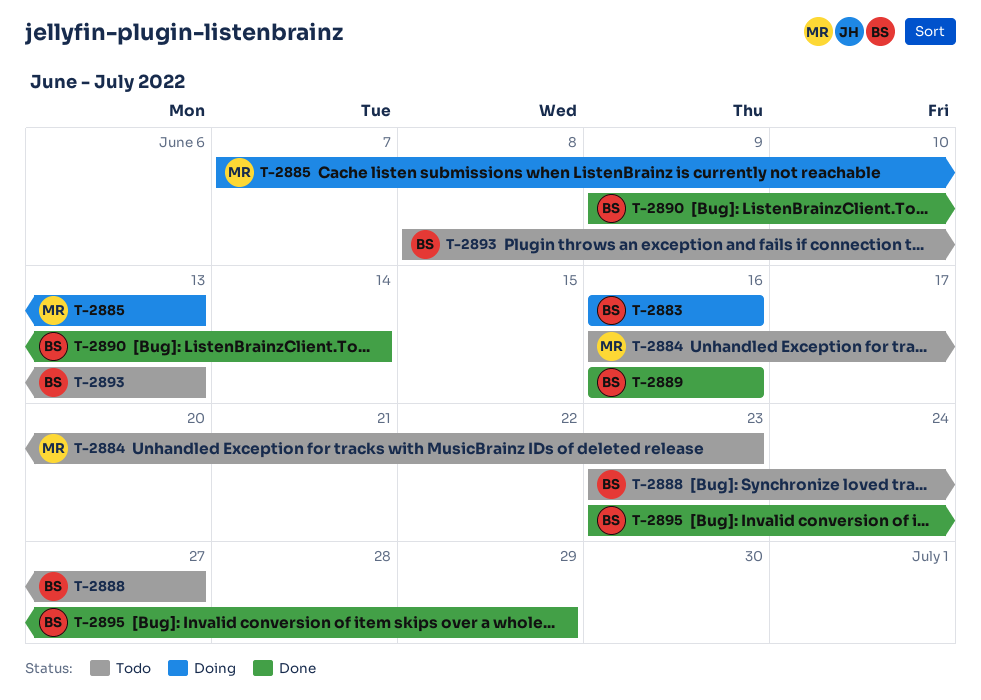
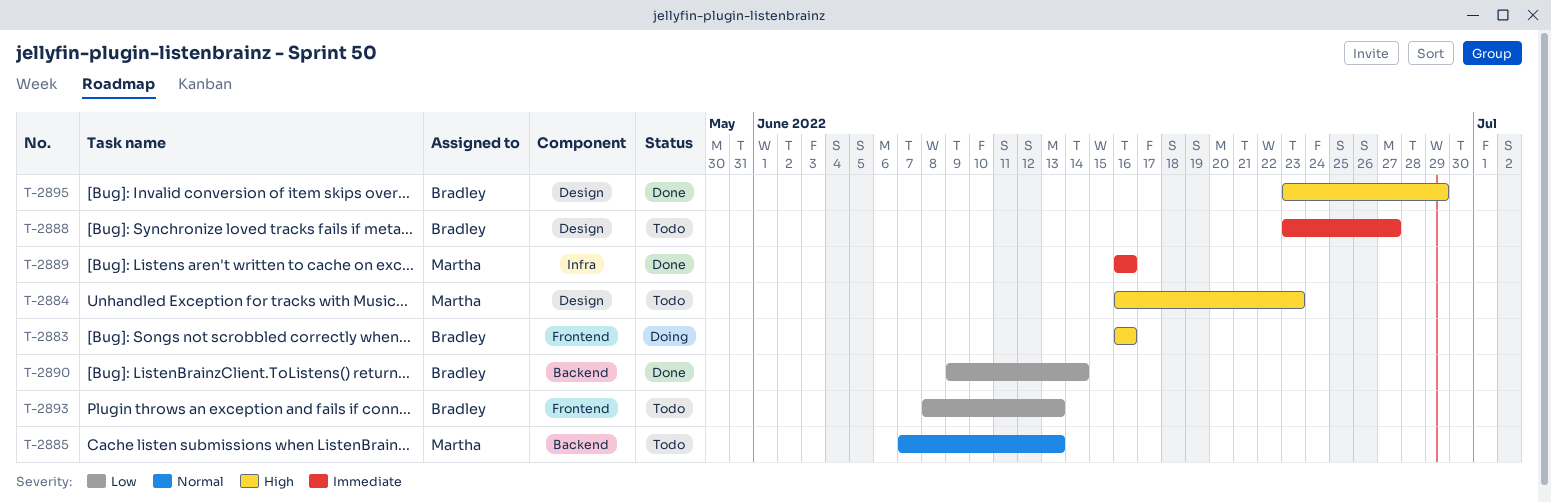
T-2885, status: Doing -> Todo
T-2889, owner: Bradley -> Martha

